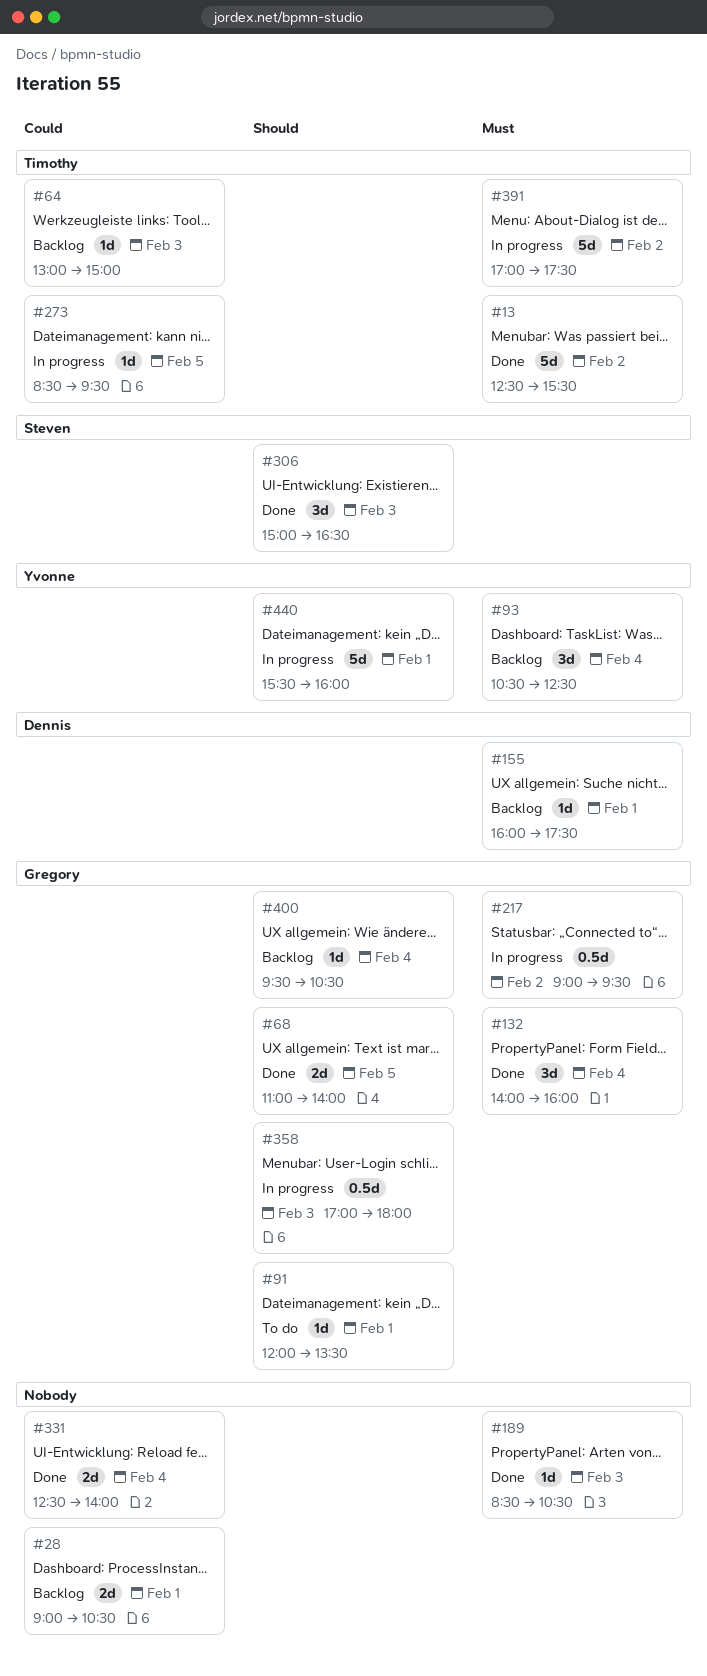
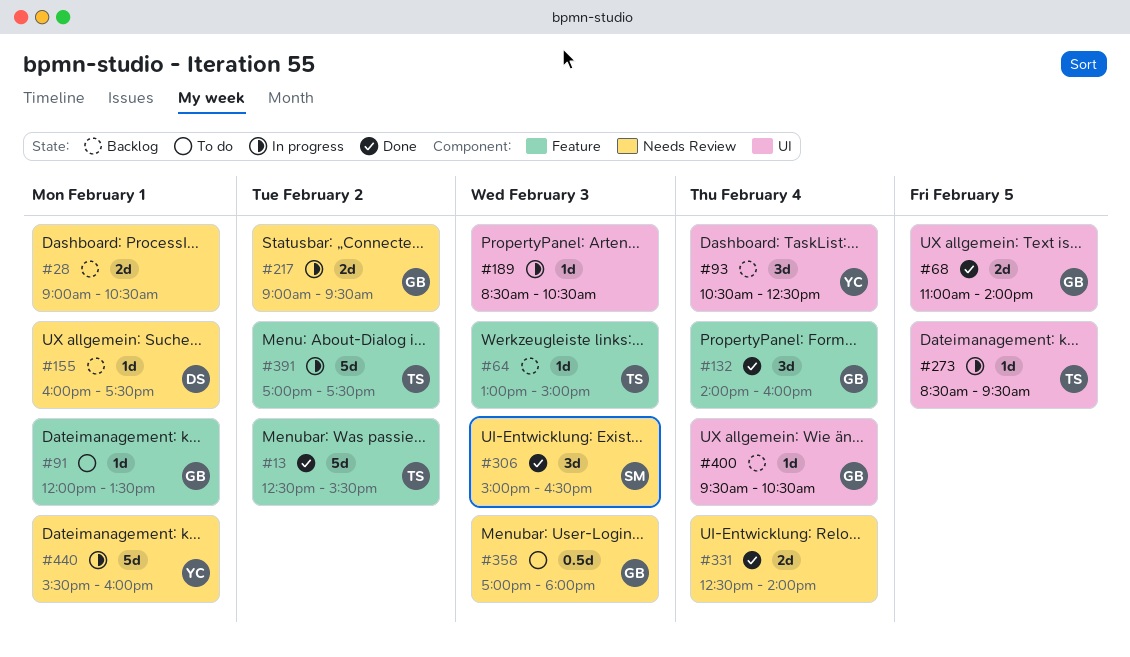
#189, status: Done -> In progress
#217, estimate: 0.5d -> 2d
#358, status: In progress -> To do

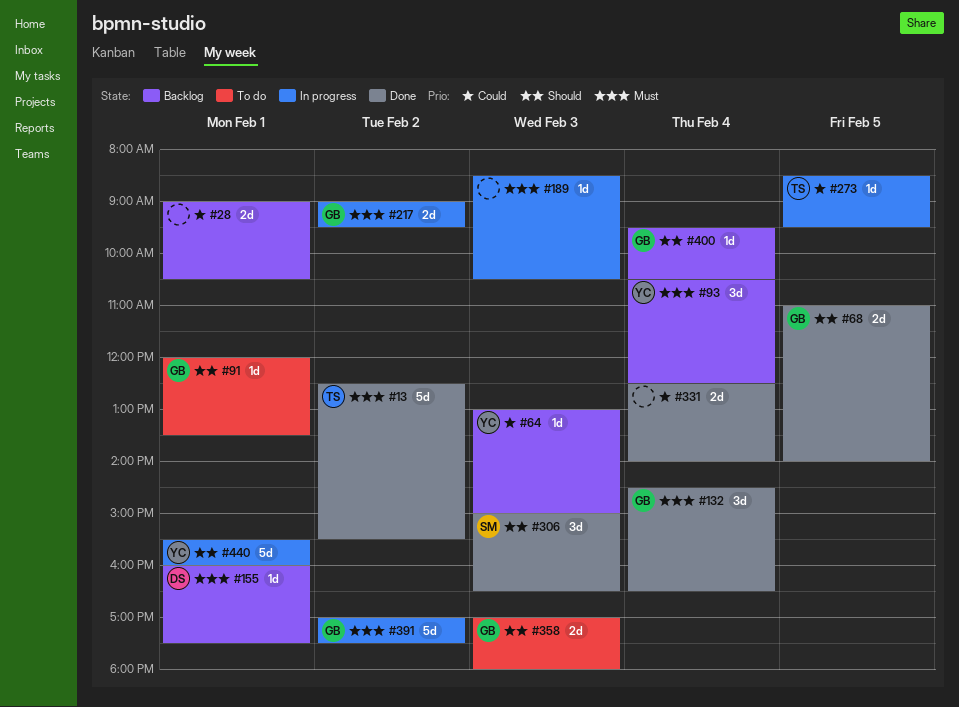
#64, owner: TS -> YC
#132, begins: 14:00 -> 14:30
#132, ends: 16:00 -> 16:30
#358, estimate: 0.5d -> 2d
#391, owner: TS -> GB

